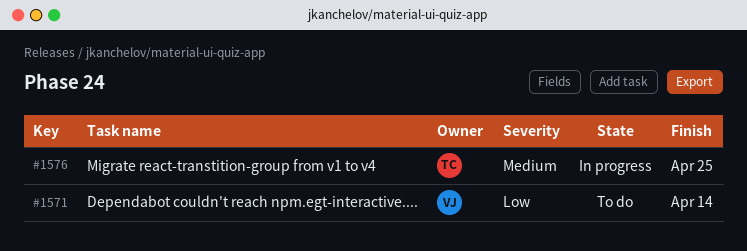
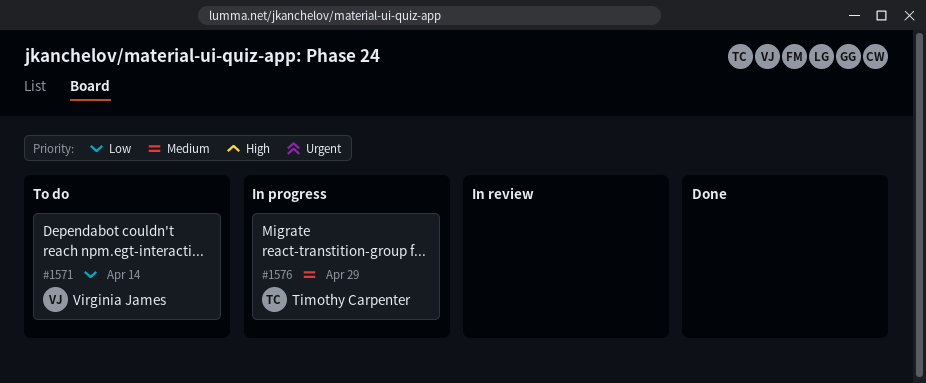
#1576, due: Apr 25 -> Apr 29

